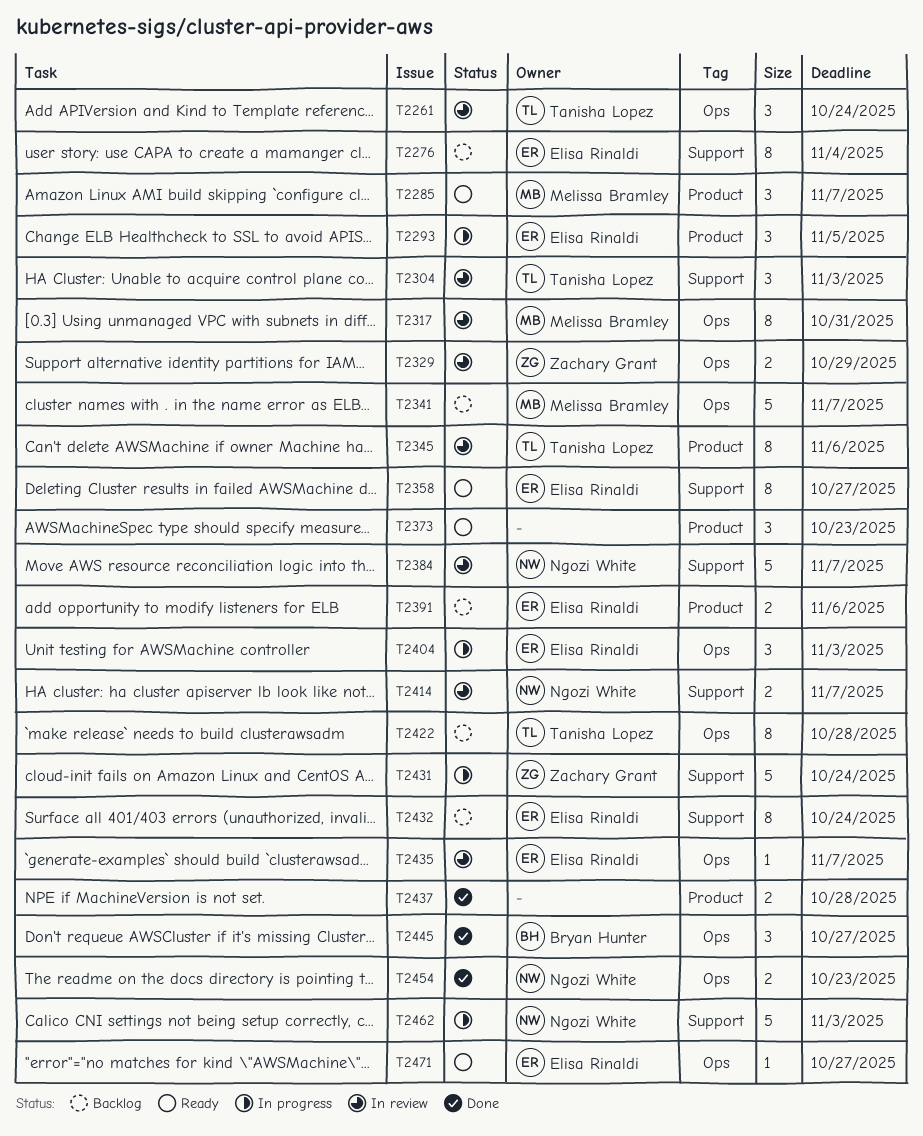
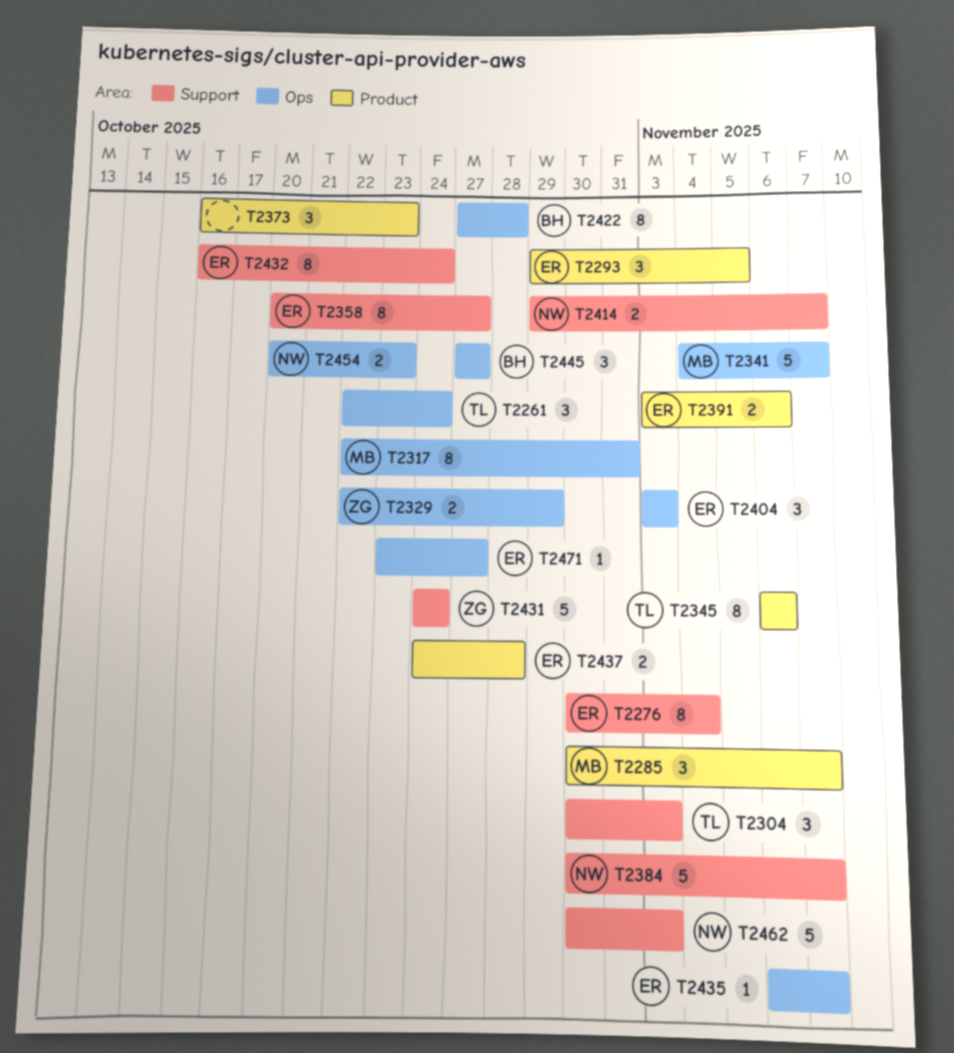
T2422, owner: Tanisha Lopez -> Bryan Hunter
T2437, owner: none -> Elisa Rinaldi

